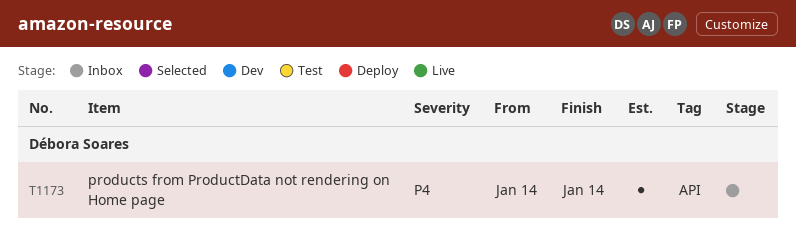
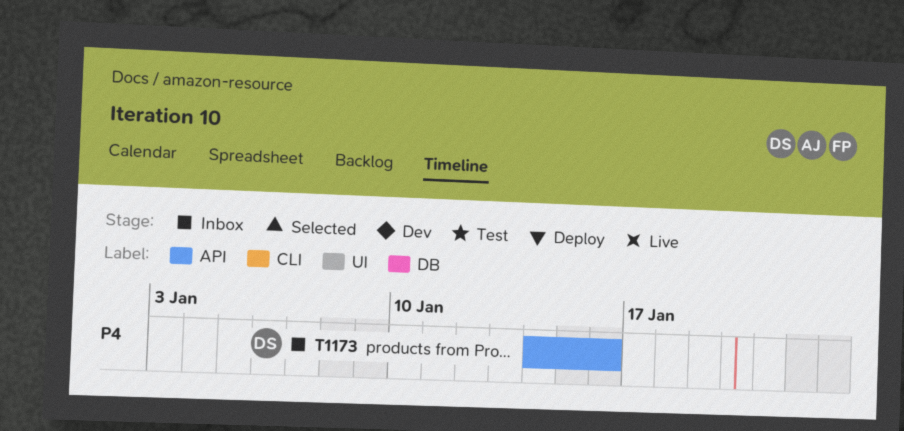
T1173, due: Jan 14 -> Jan 16

